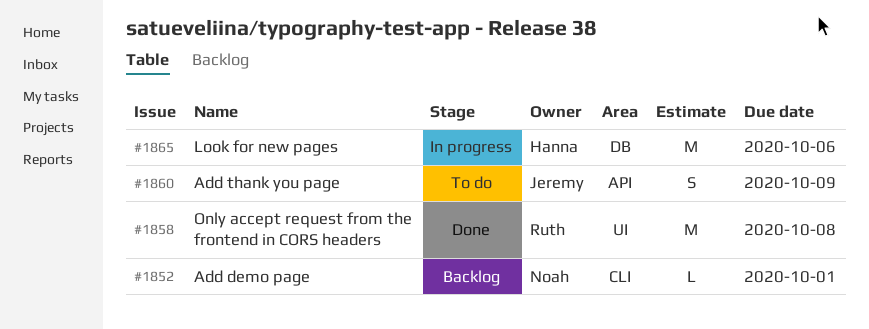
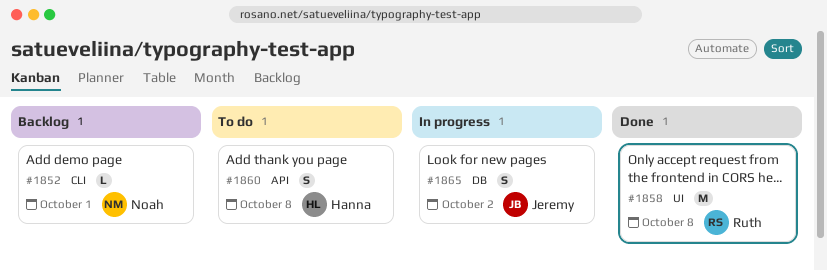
#1860, owner: Jeremy -> Hanna
#1860, due: Oct 9 -> Oct 8
#1865, owner: Hanna -> Jeremy
#1865, estimate: M -> S
#1865, due: Oct 6 -> Oct 2

